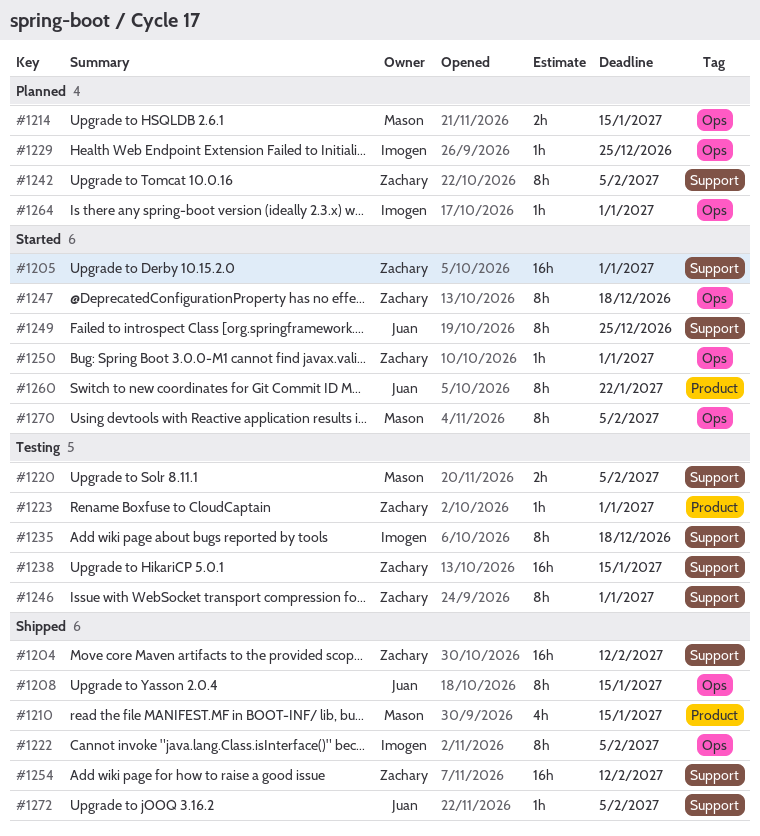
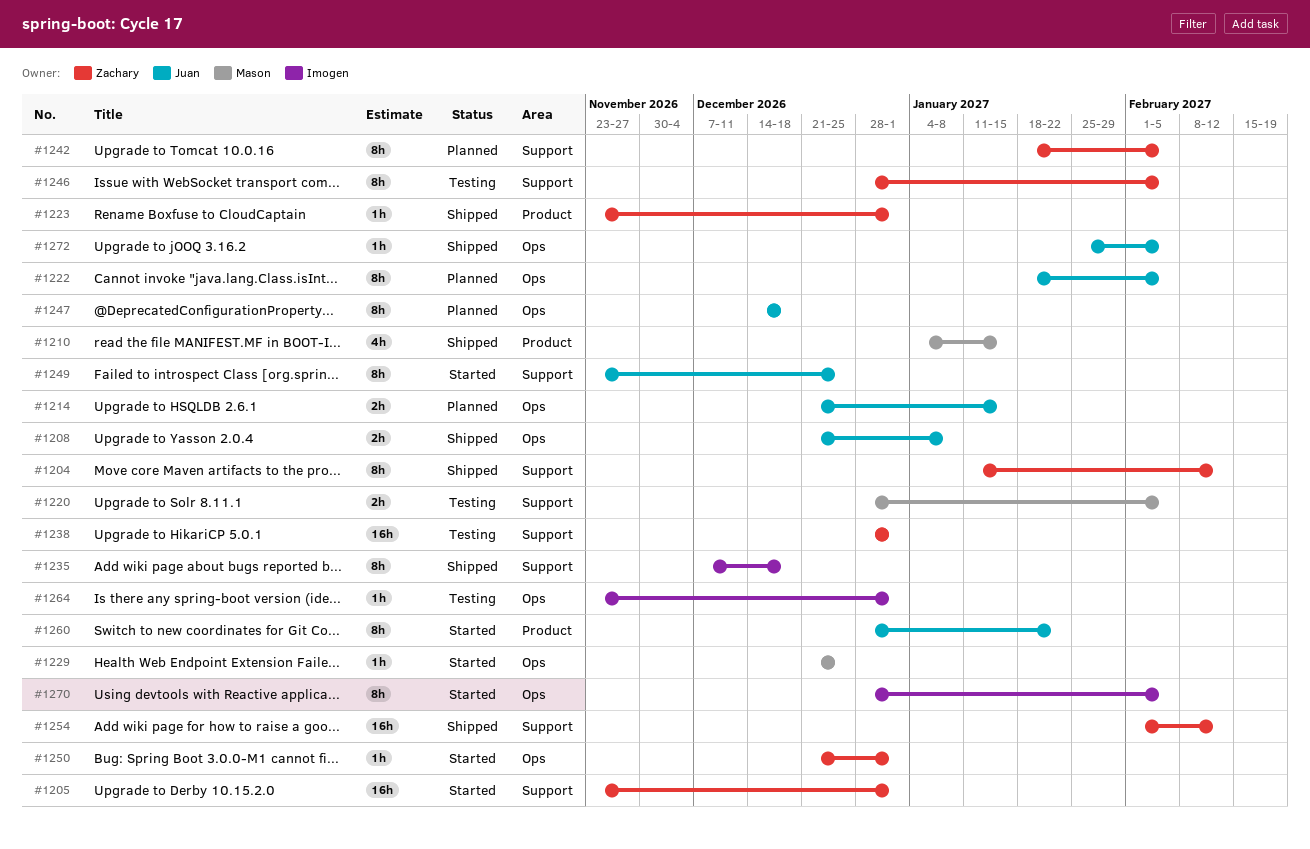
#1204, estimate: 16h -> 8h
#1208, estimate: 8h -> 2h
#1208, due: Jan 15 -> Jan 8
#1214, owner: Mason -> Juan
#1222, status: Shipped -> Planned
#1222, owner: Imogen -> Juan
#1223, status: Testing -> Shipped
#1229, status: Planned -> Started
#1229, owner: Imogen -> Mason
#1235, status: Testing -> Shipped
#1238, due: Jan 15 -> Jan 1
#1246, due: Jan 1 -> Feb 5
#1247, status: Started -> Planned
#1247, owner: Zachary -> Juan
#1264, status: Planned -> Testing
#1270, owner: Mason -> Imogen
#1272, label: Support -> Ops

